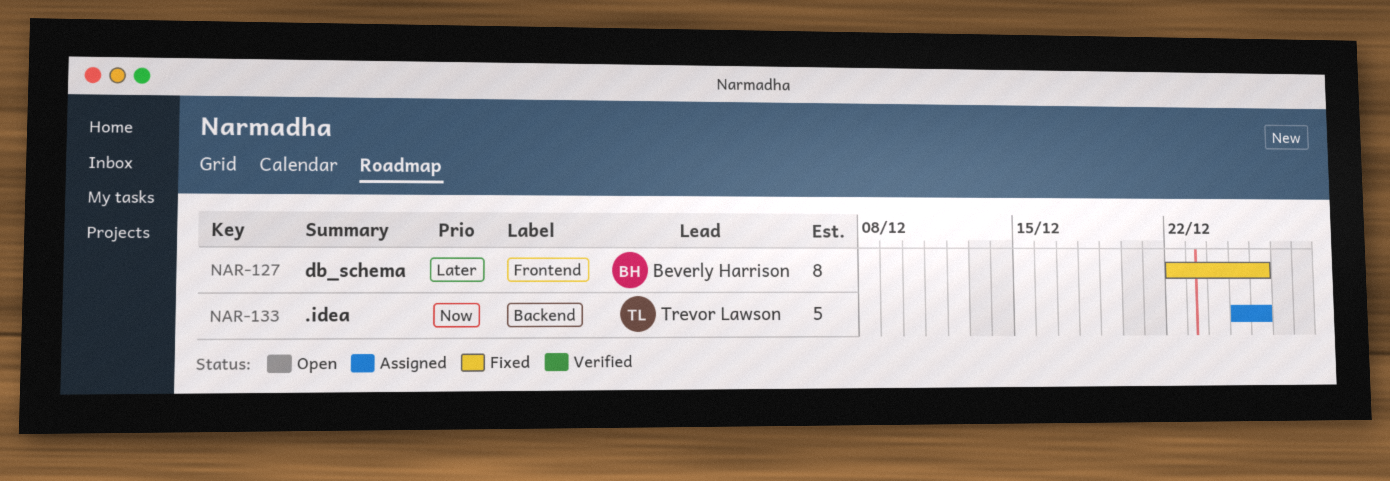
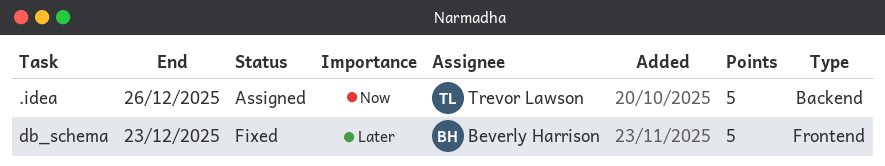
db_schema, estimate: 8 -> 5
db_schema, due: Dec 26 -> Dec 23

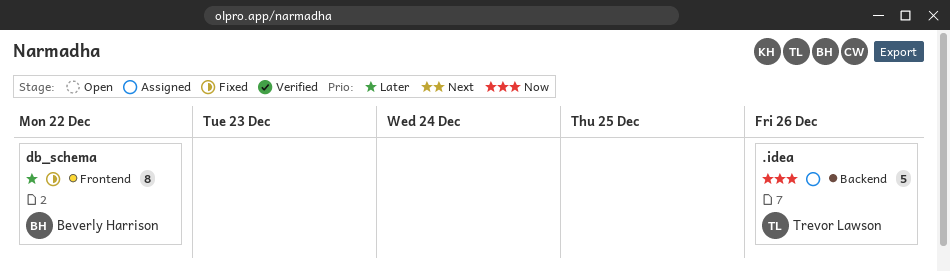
db_schema, estimate: 5 -> 8
db_schema, due: Dec 23 -> Dec 22

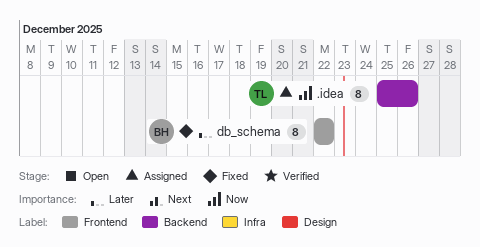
.idea, estimate: 5 -> 8

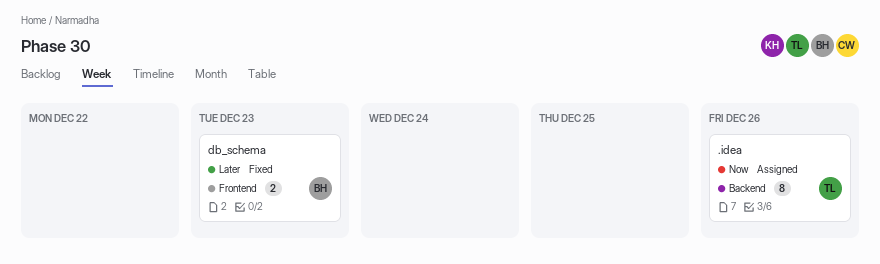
db_schema, estimate: 8 -> 2
db_schema, due: Dec 22 -> Dec 23

